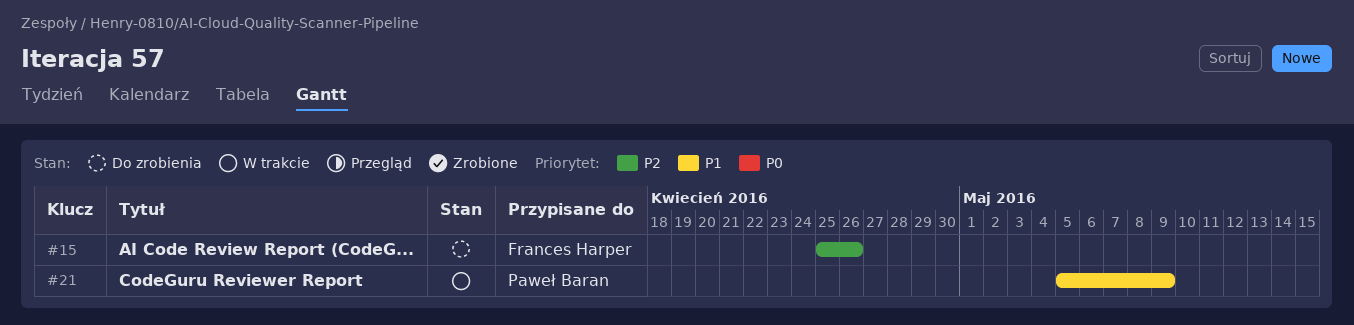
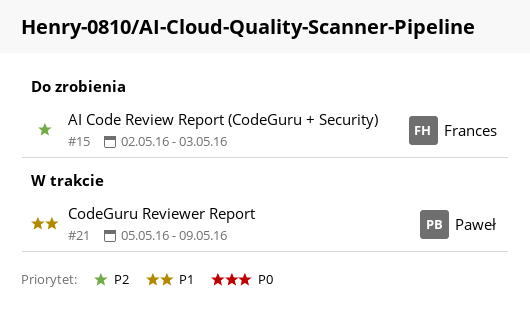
#15, start: Apr 25 -> May 2
#15, due: Apr 26 -> May 3

